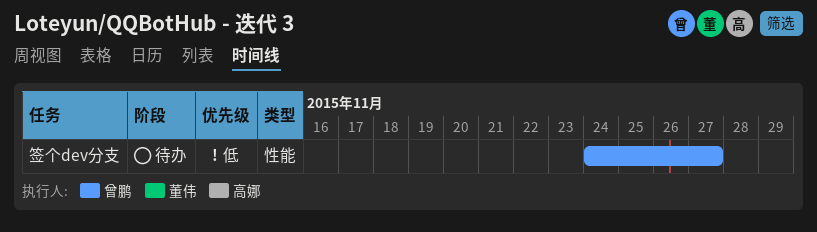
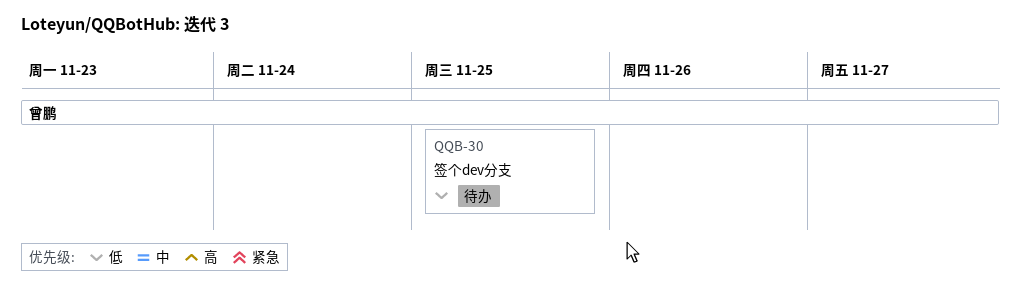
签个dev分支, due: Nov 27 -> Nov 25

